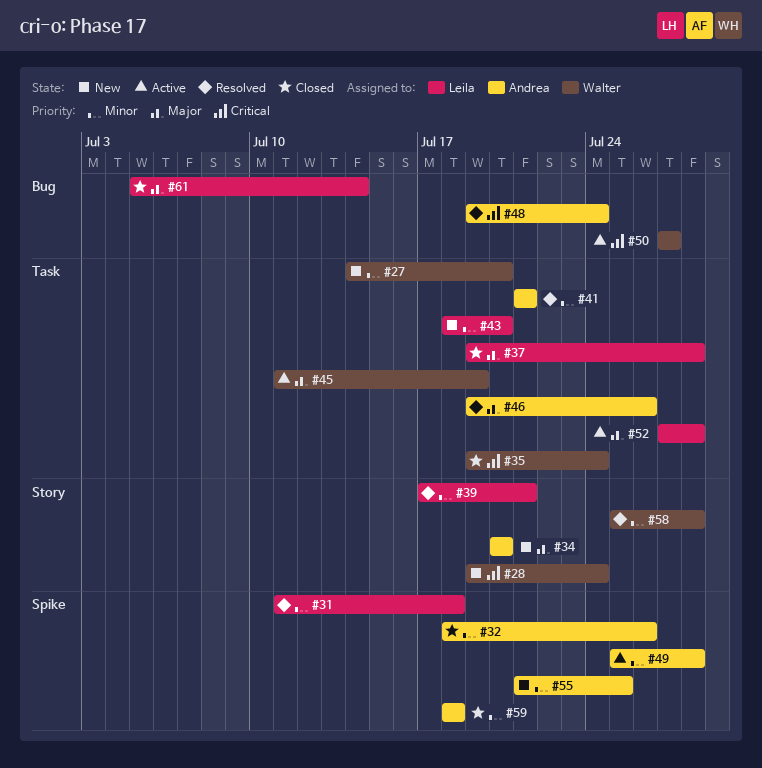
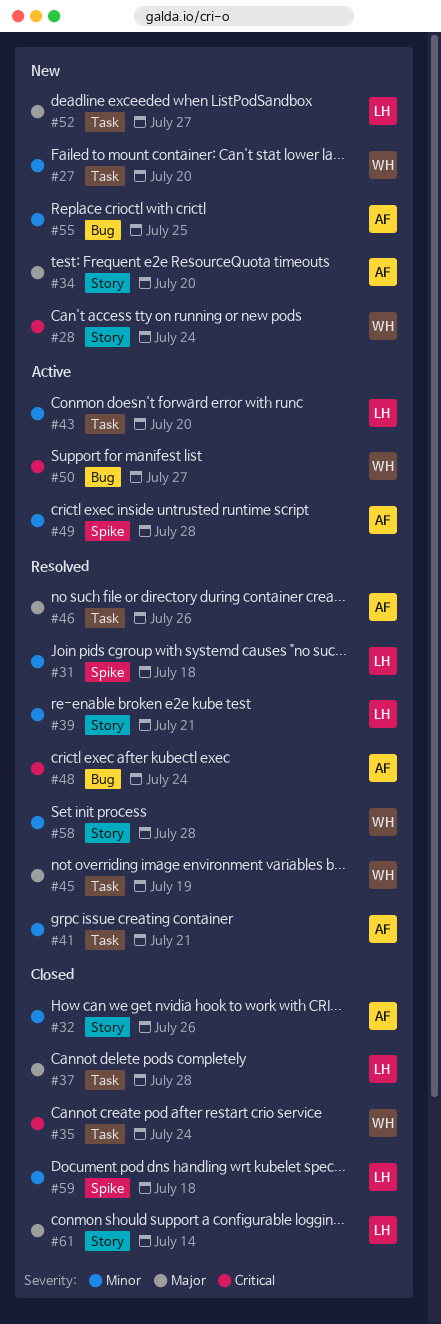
#32, label: Spike -> Story
#43, status: New -> Active
#45, status: Active -> Resolved
#52, status: Active -> New
#52, due: Jul 28 -> Jul 27
#55, label: Spike -> Bug
#59, owner: Andrea -> Leila
#61, label: Bug -> Story

